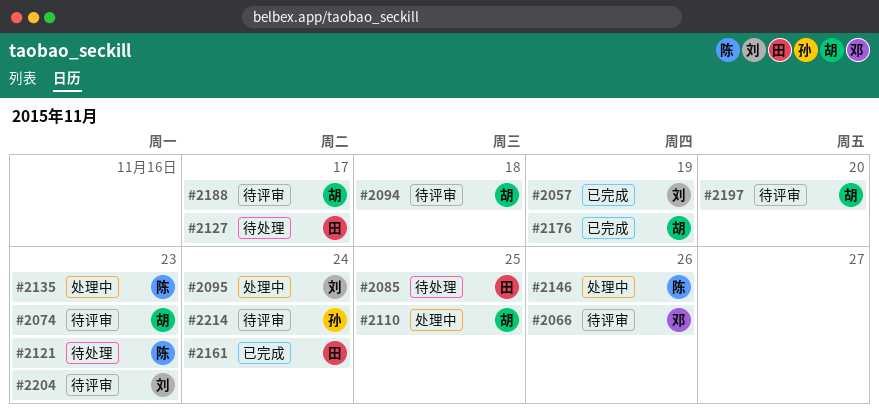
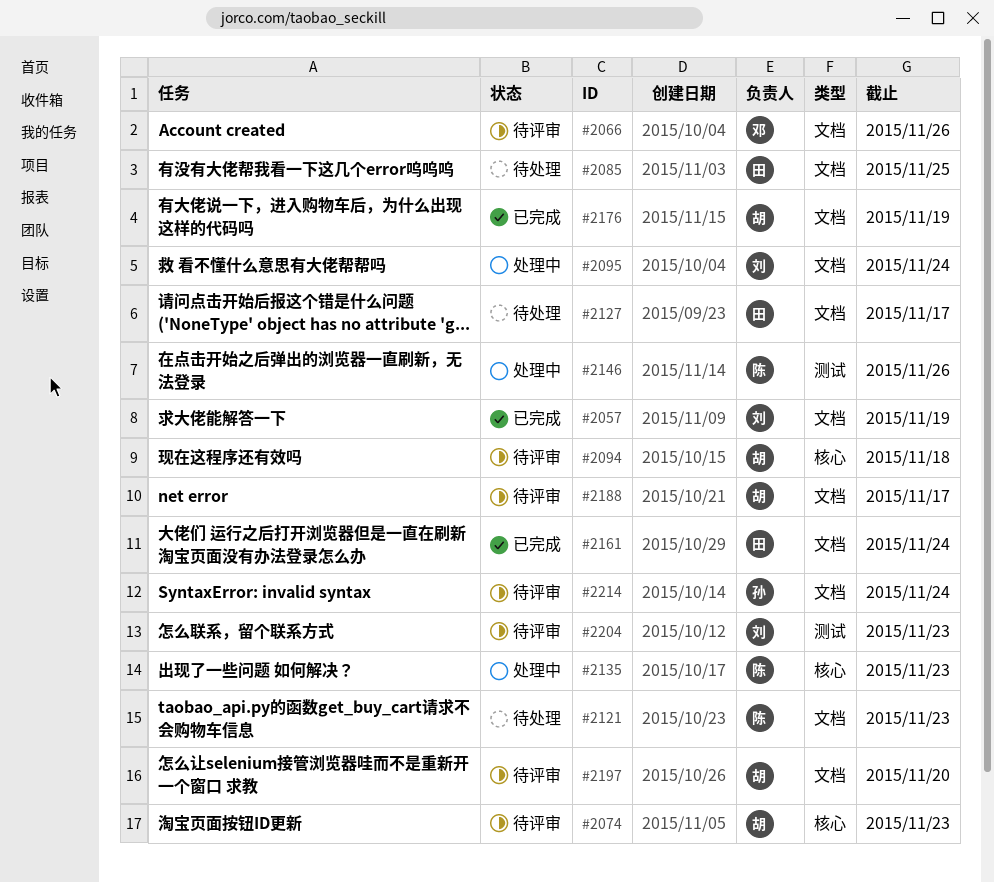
#2110: present -> none

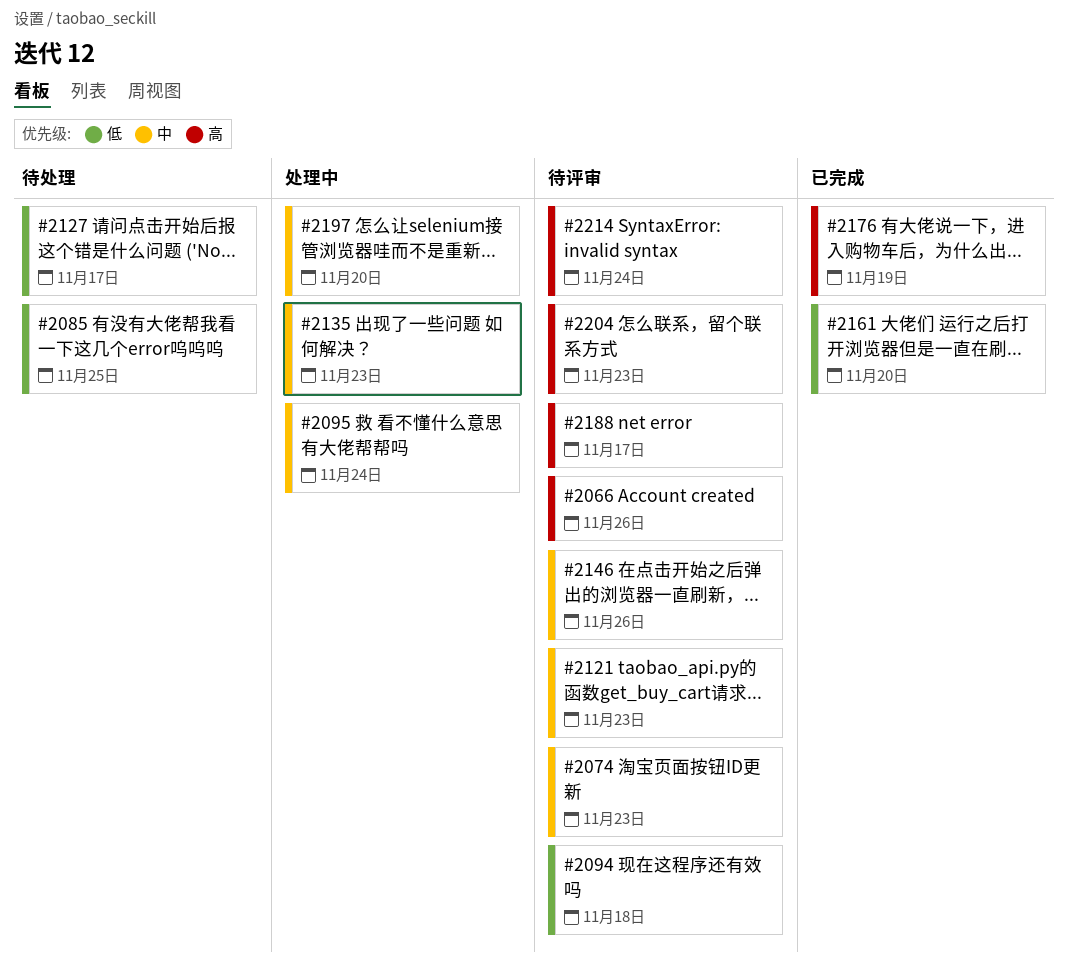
#2057: present -> none
#2121, status: 待处理 -> 待评审
#2146, status: 处理中 -> 待评审
#2161, due: Nov 24 -> Nov 20
#2197, status: 待评审 -> 处理中

